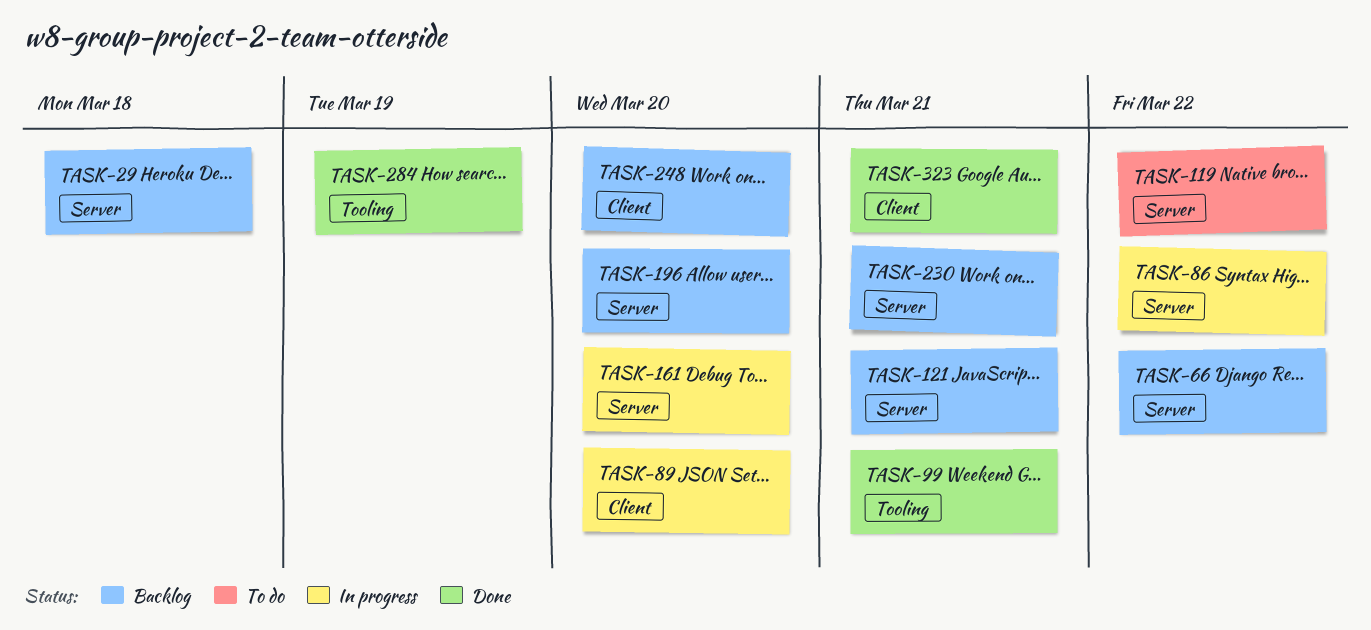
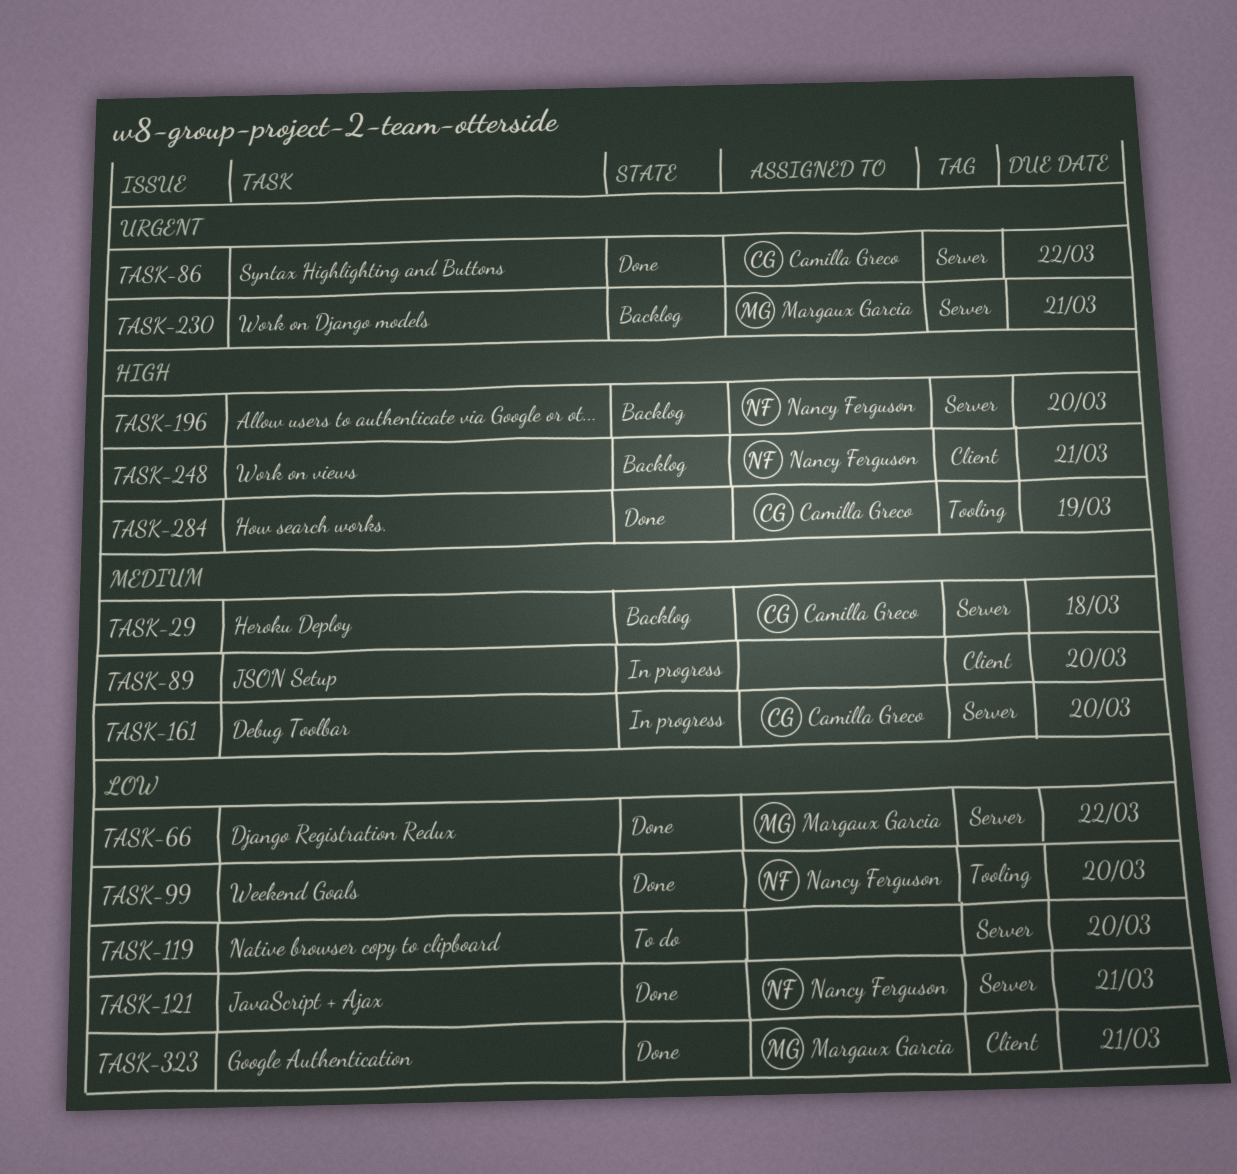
TASK-66, status: Backlog -> Done
TASK-86, status: In progress -> Done
TASK-99, due: Mar 21 -> Mar 20
TASK-119, due: Mar 22 -> Mar 20
TASK-121, status: Backlog -> Done
TASK-248, due: Mar 20 -> Mar 21

